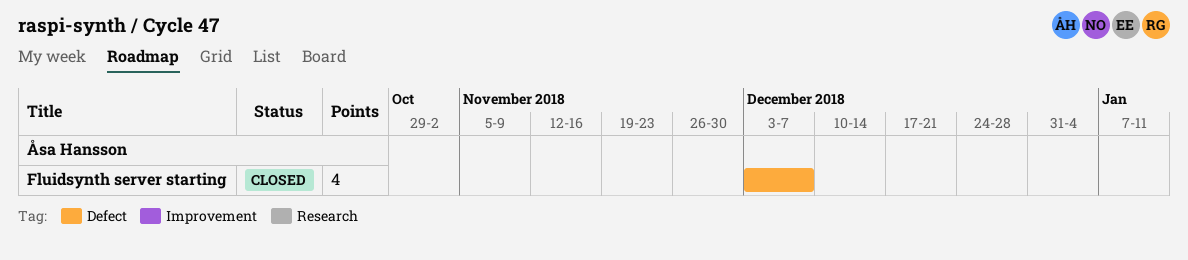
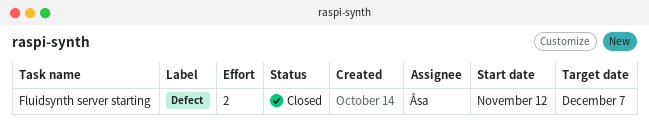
Fluidsynth server starting, estimate: 4 -> 2
Fluidsynth server starting, start: Dec 3 -> Nov 12

